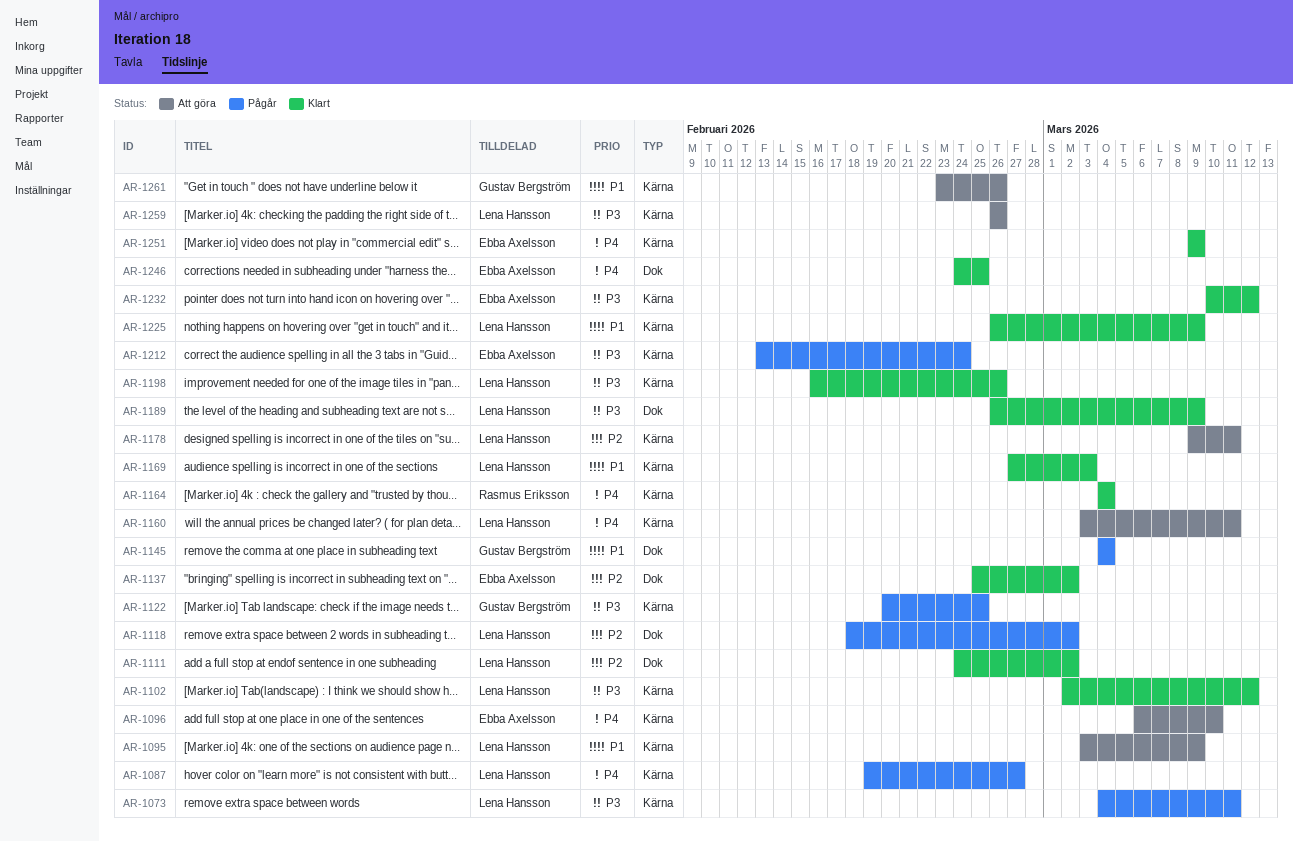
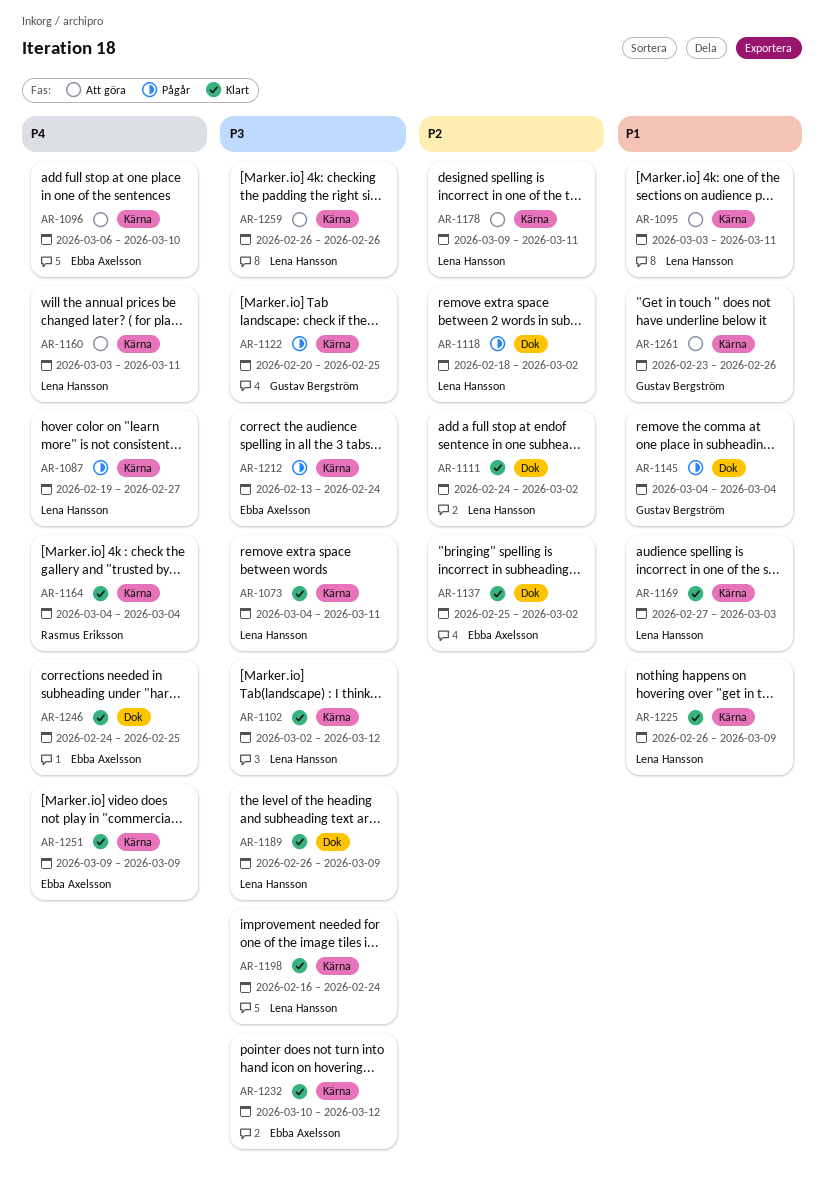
AR-1073, status: Pågår -> Klart
AR-1095, due: Mar 9 -> Mar 11
AR-1198, due: Feb 26 -> Feb 24

